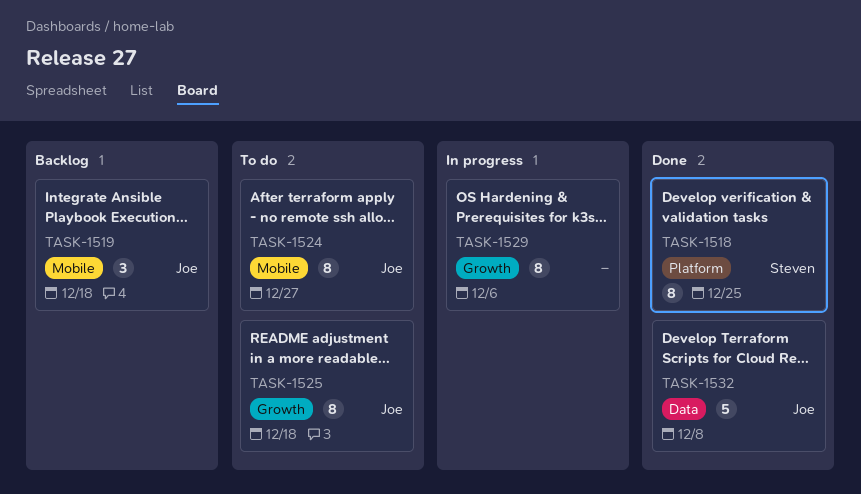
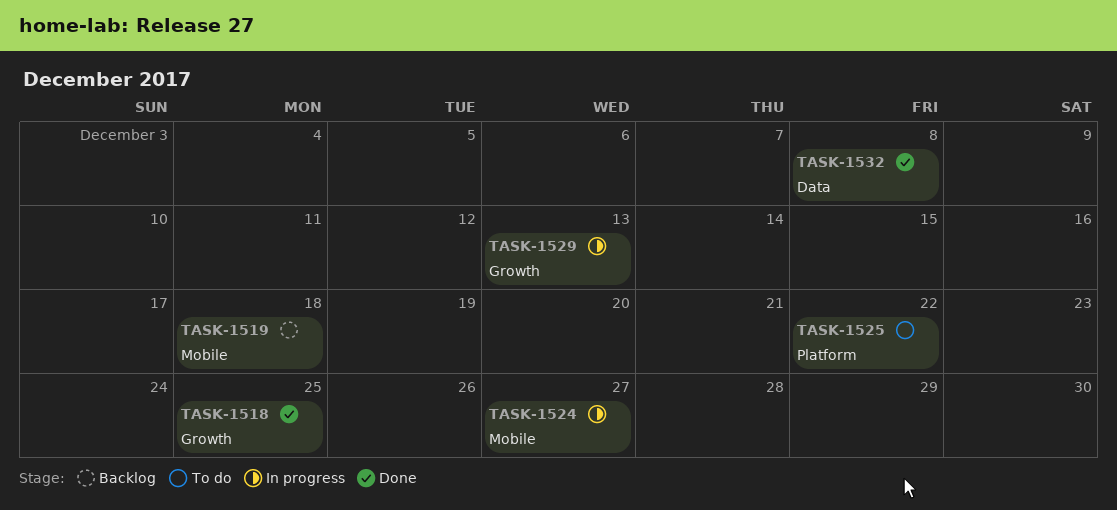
TASK-1518, label: Platform -> Growth
TASK-1524, status: To do -> In progress
TASK-1525, label: Growth -> Platform
TASK-1525, due: Dec 18 -> Dec 22
TASK-1529, due: Dec 6 -> Dec 13

